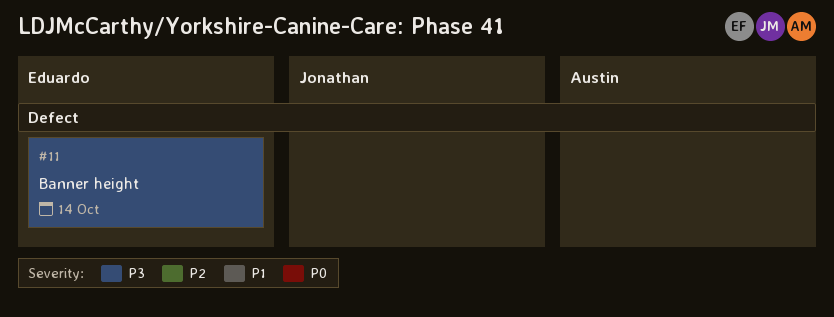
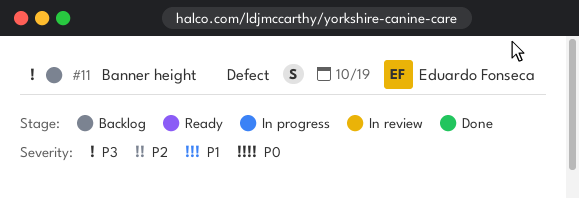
#11, due: Oct 14 -> Oct 19

